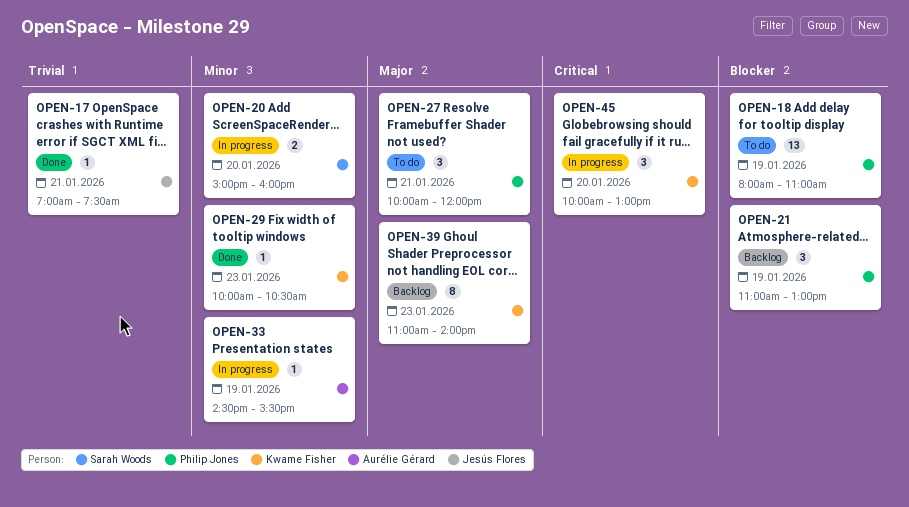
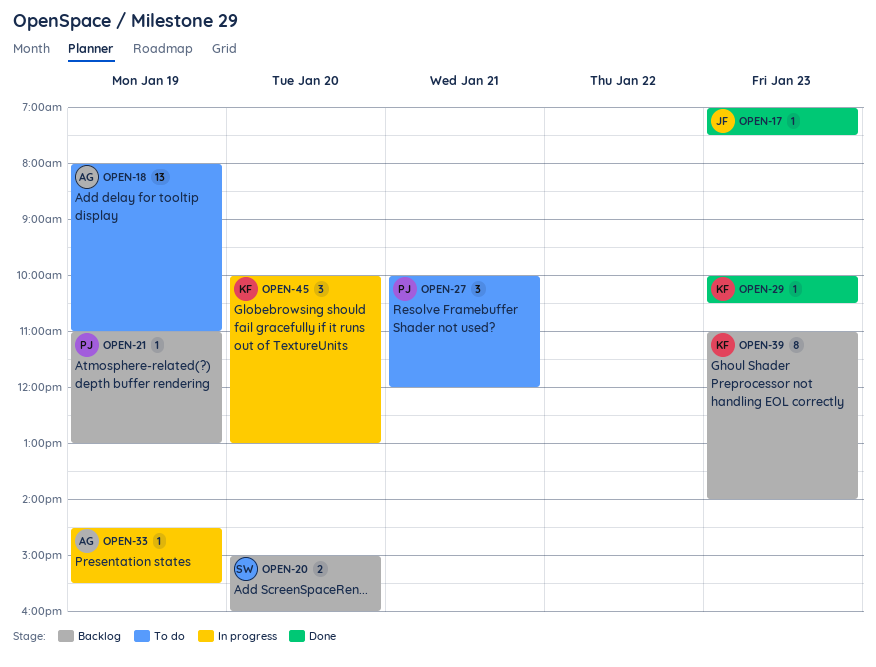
OPEN-17, day: Jan 21 -> Jan 23
OPEN-18, owner: Philip Jones -> Aurélie Gérard
OPEN-20, status: In progress -> Backlog
OPEN-21, estimate: 3 -> 1

